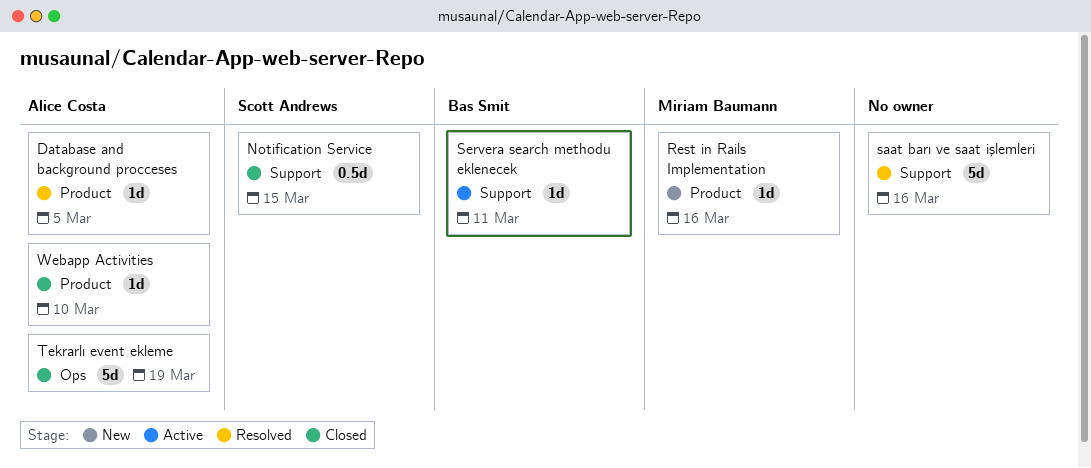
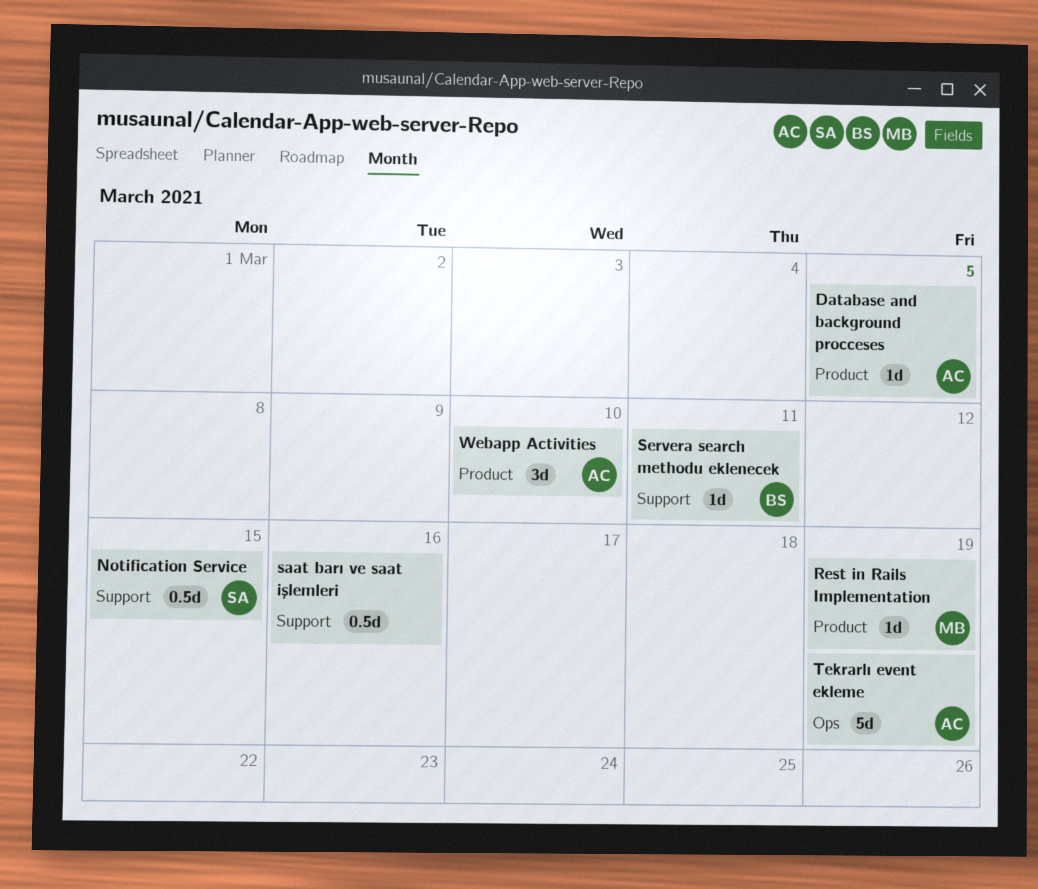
Rest in Rails Implementation, due: Mar 16 -> Mar 19
saat barı ve saat işlemleri, estimate: 5d -> 0.5d
Webapp Activities, estimate: 1d -> 3d

